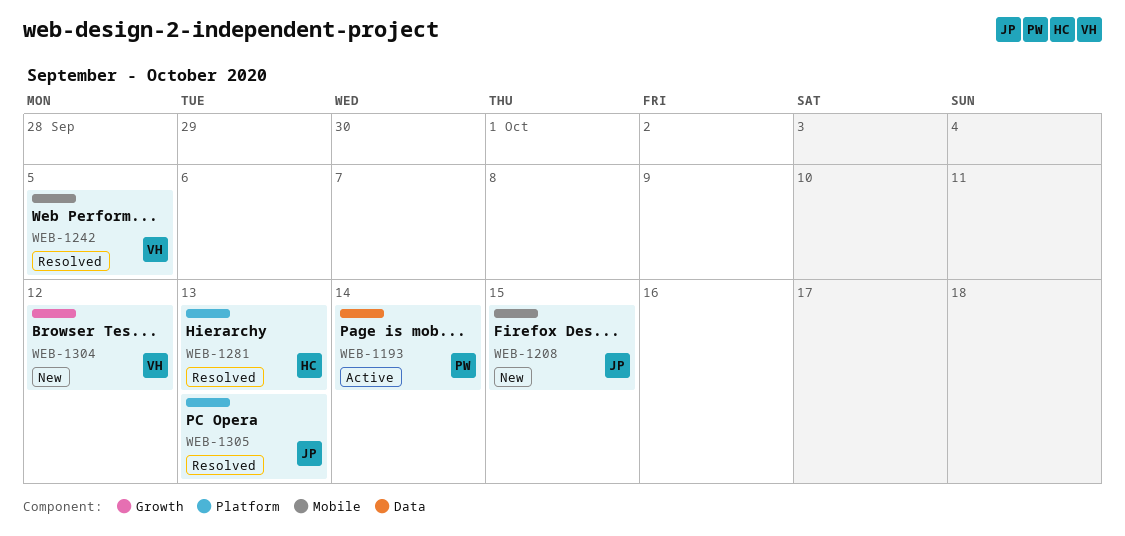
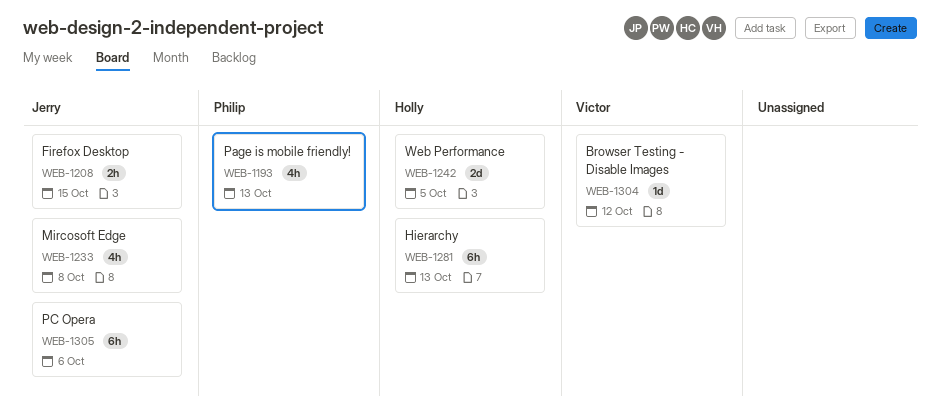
WEB-1193, due: Oct 14 -> Oct 13
WEB-1233: none -> present
WEB-1242, owner: Victor -> Holly
WEB-1305, due: Oct 13 -> Oct 6

